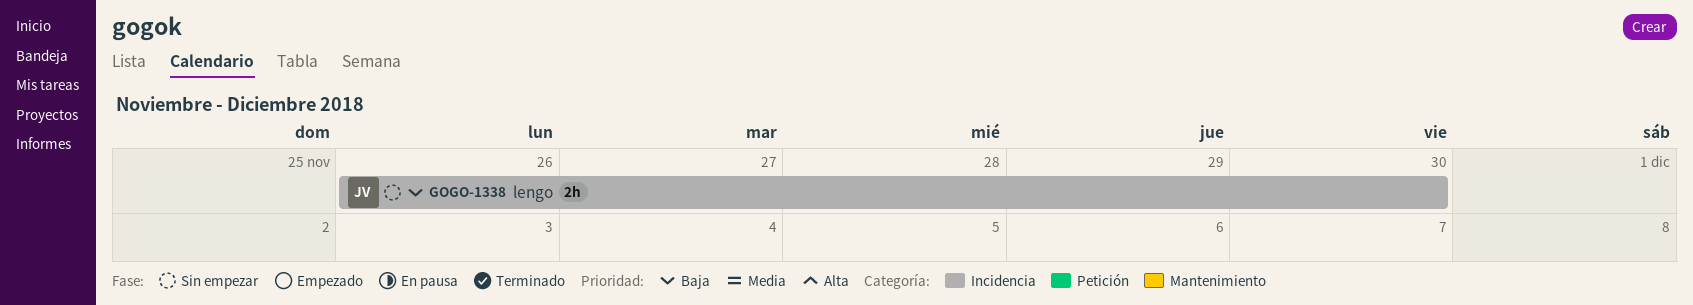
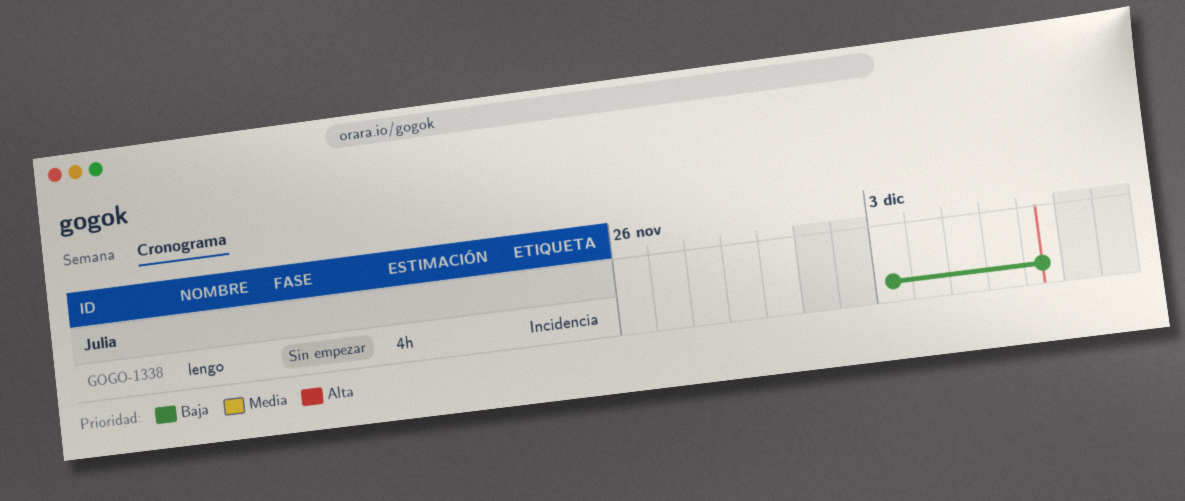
GOGO-1338, estimate: 2h -> 4h
GOGO-1338, start: Nov 26 -> Dec 3
GOGO-1338, due: Nov 30 -> Dec 7

